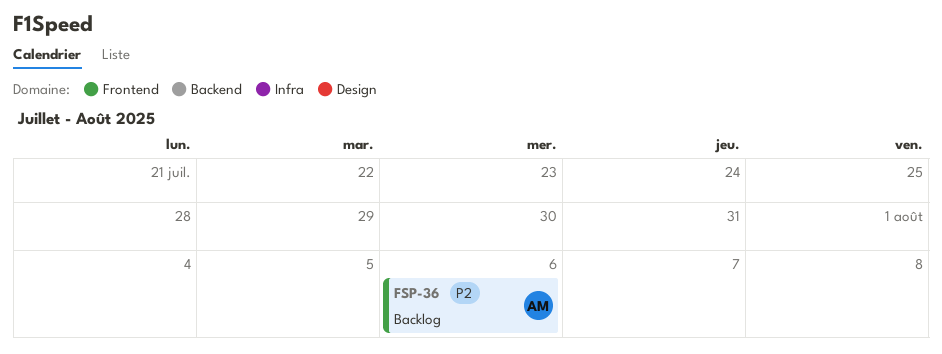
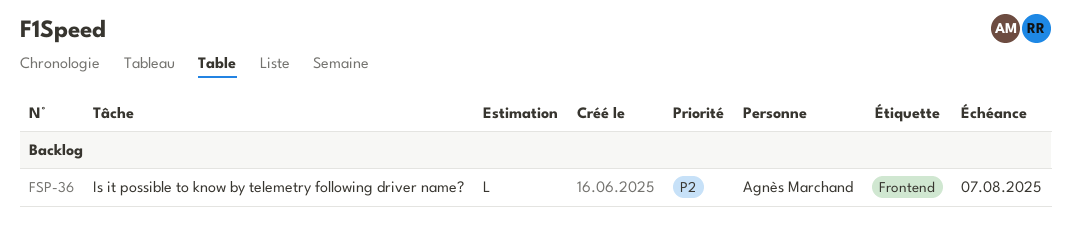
FSP-36, due: Aug 6 -> Aug 7

